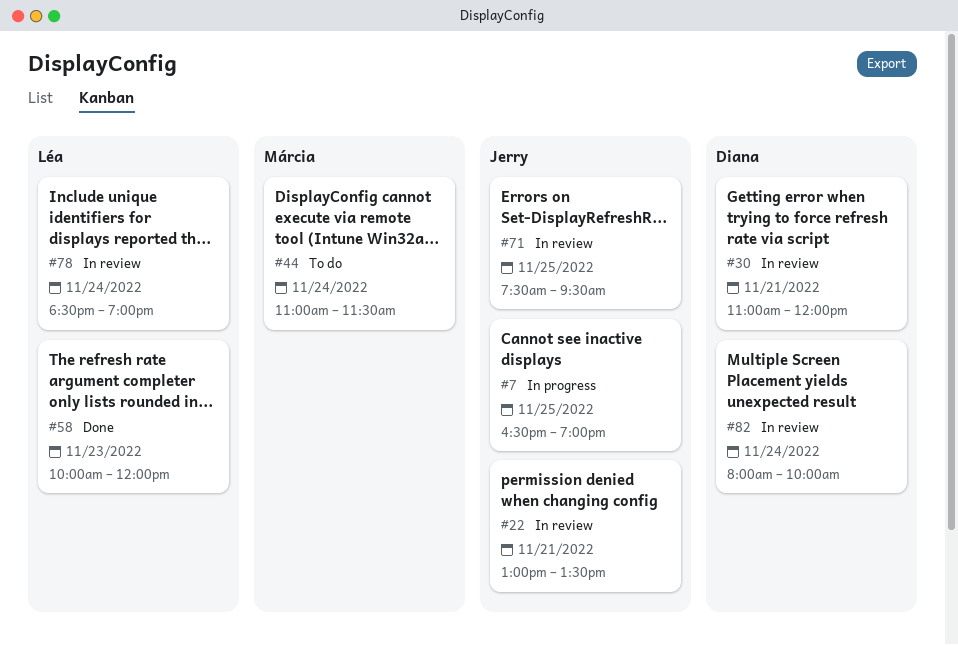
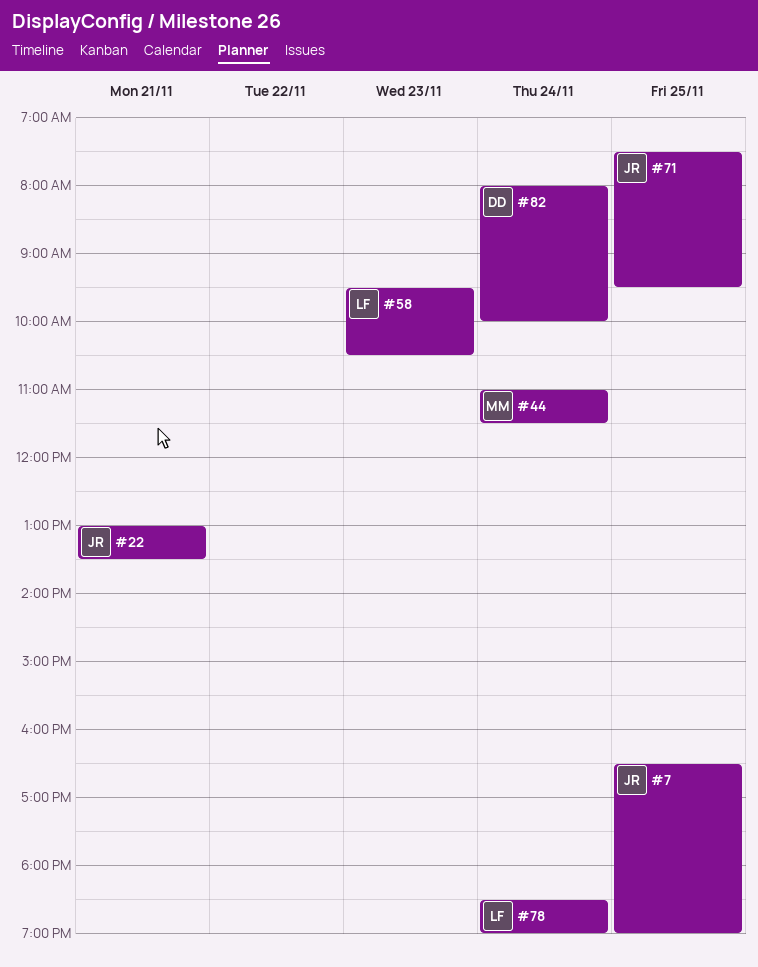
#30: present -> none
#58, begins: 10:00 -> 09:30
#58, ends: 12:00 -> 10:30

